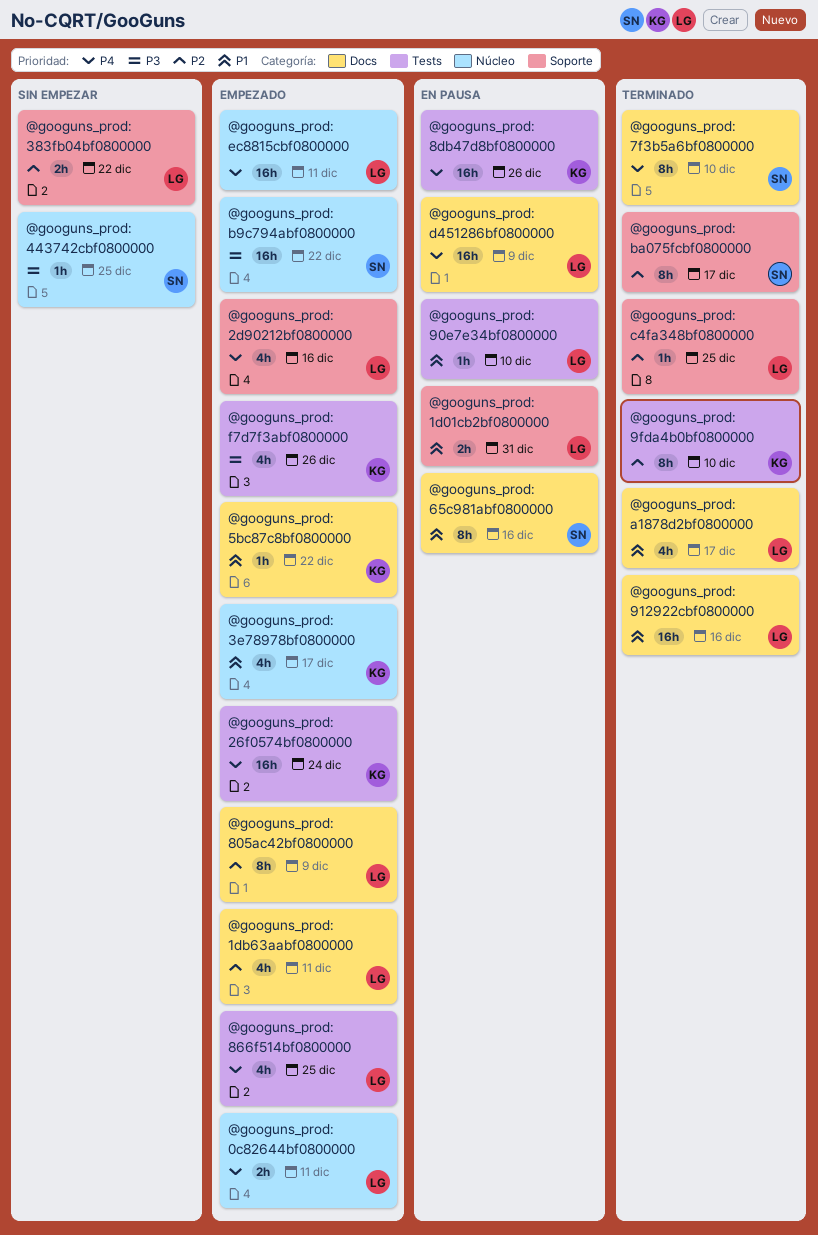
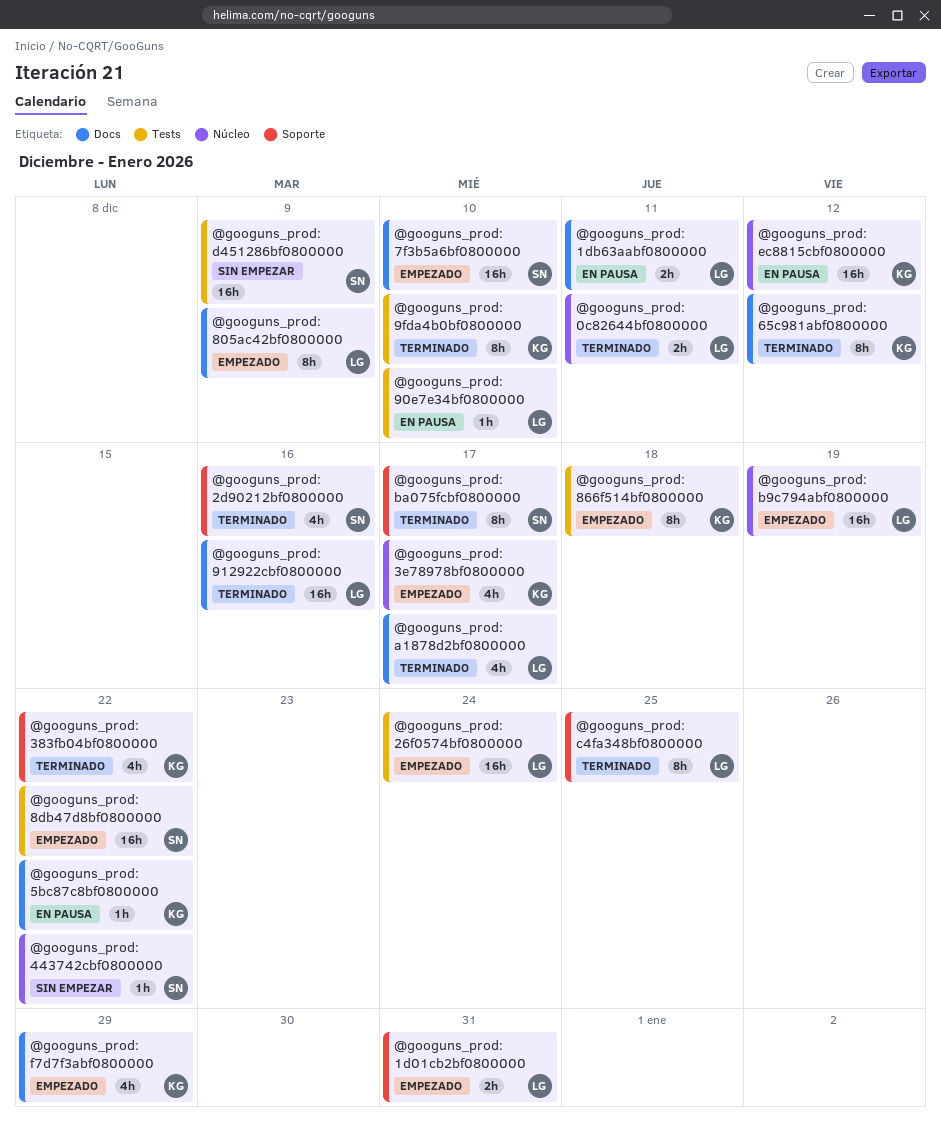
@googuns_prod: 0c82644bf0800000, status: Empezado -> Terminado
@googuns_prod: 1d01cb2bf0800000, status: En pausa -> Empezado
@googuns_prod: 1db63aabf0800000, status: Empezado -> En pausa
@googuns_prod: 1db63aabf0800000, estimate: 4h -> 2h
@googuns_prod: 26f0574bf0800000, owner: KG -> LG
@googuns_prod: 2d90212bf0800000, status: Empezado -> Terminado
@googuns_prod: 2d90212bf0800000, owner: LG -> SN
@googuns_prod: 383fb04bf0800000, status: Sin empezar -> Terminado
@googuns_prod: 383fb04bf0800000, owner: LG -> KG
@googuns_prod: 383fb04bf0800000, estimate: 2h -> 4h
@googuns_prod: 443742cbf0800000, due: Dec 25 -> Dec 22
@googuns_prod: 5bc87c8bf0800000, status: Empezado -> En pausa
@googuns_prod: 65c981abf0800000, status: En pausa -> Terminado
@googuns_prod: 65c981abf0800000, owner: SN -> KG
@googuns_prod: 65c981abf0800000, due: Dec 16 -> Dec 12
@googuns_prod: 7f3b5a6bf0800000, status: Terminado -> Empezado
@googuns_prod: 7f3b5a6bf0800000, estimate: 8h -> 16h
@googuns_prod: 866f514bf0800000, owner: LG -> KG
@googuns_prod: 866f514bf0800000, estimate: 4h -> 8h
@googuns_prod: 866f514bf0800000, due: Dec 25 -> Dec 18
@googuns_prod: 8db47d8bf0800000, status: En pausa -> Empezado
@googuns_prod: 8db47d8bf0800000, owner: KG -> SN
@googuns_prod: 8db47d8bf0800000, due: Dec 26 -> Dec 22
@googuns_prod: b9c794abf0800000, owner: SN -> LG
@googuns_prod: b9c794abf0800000, due: Dec 22 -> Dec 19
@googuns_prod: c4fa348bf0800000, estimate: 1h -> 8h
@googuns_prod: d451286bf0800000, status: En pausa -> Sin empezar
@googuns_prod: d451286bf0800000, owner: LG -> SN
@googuns_prod: d451286bf0800000, label: Docs -> Tests
@googuns_prod: ec8815cbf0800000, status: Empezado -> En pausa
@googuns_prod: ec8815cbf0800000, owner: LG -> KG
@googuns_prod: ec8815cbf0800000, due: Dec 11 -> Dec 12
@googuns_prod: f7d7f3abf0800000, label: Tests -> Docs
@googuns_prod: f7d7f3abf0800000, due: Dec 26 -> Dec 29

